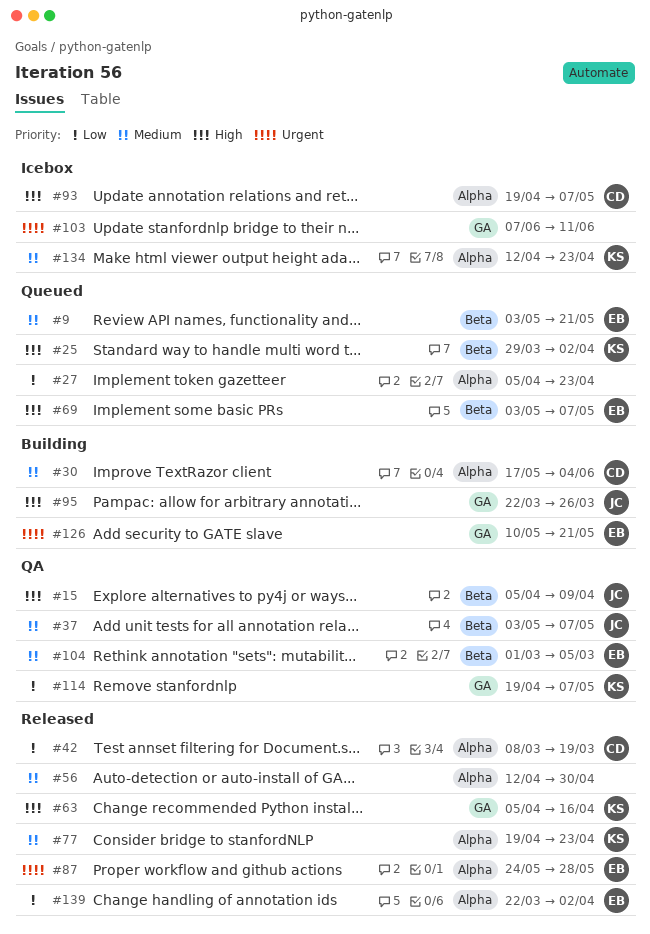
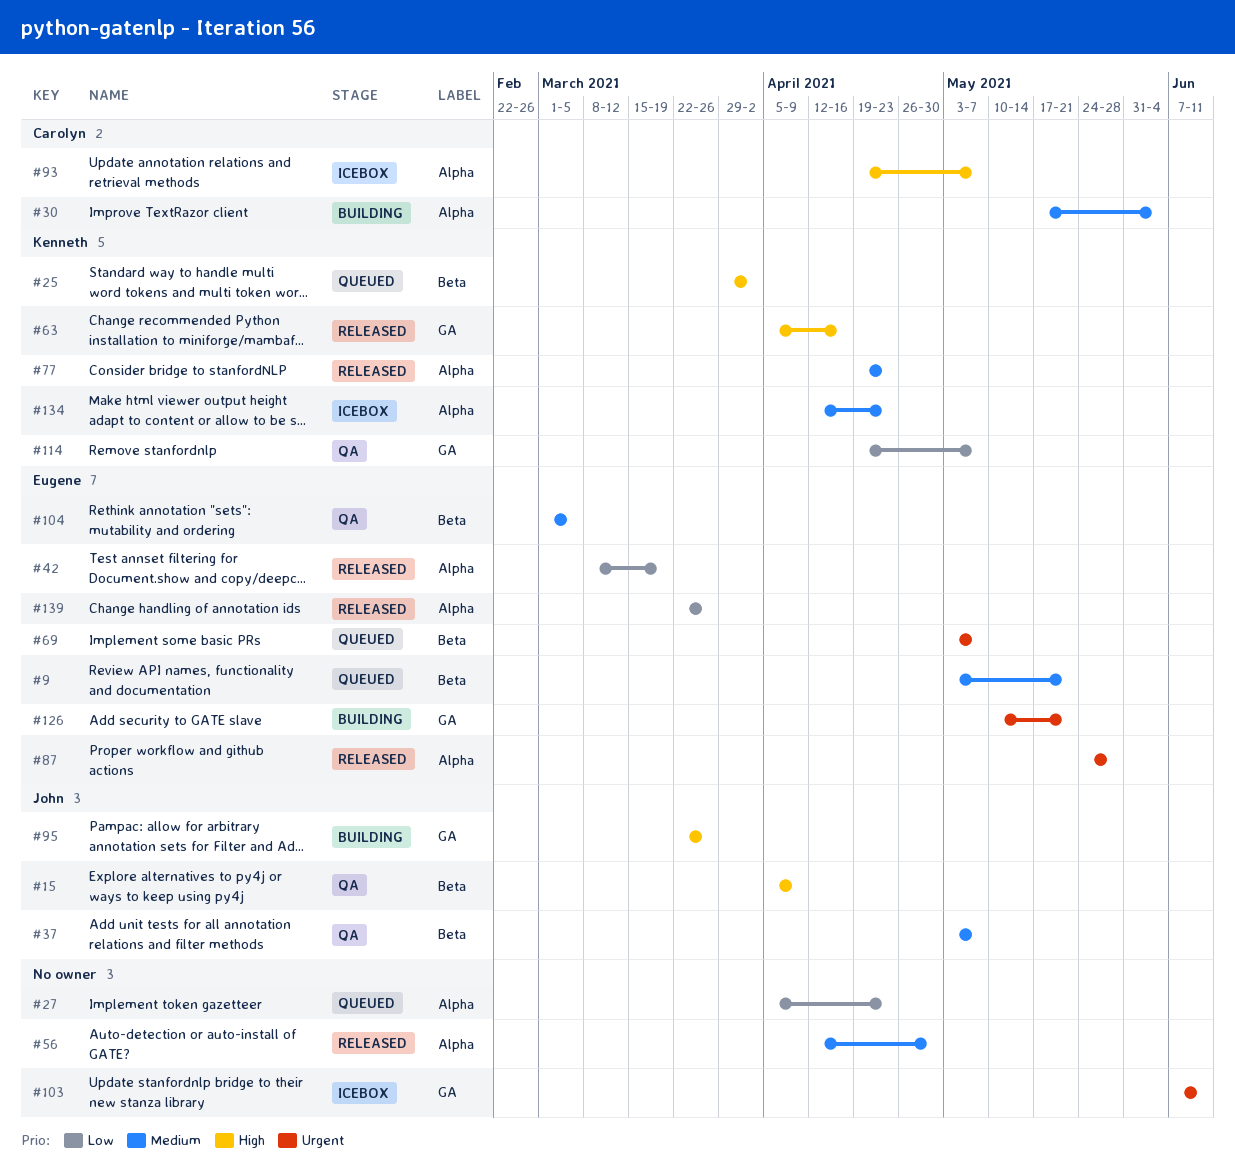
#42, owner: Carolyn -> Eugene
#69, priority: High -> Urgent
#139, due: Apr 2 -> Mar 26

